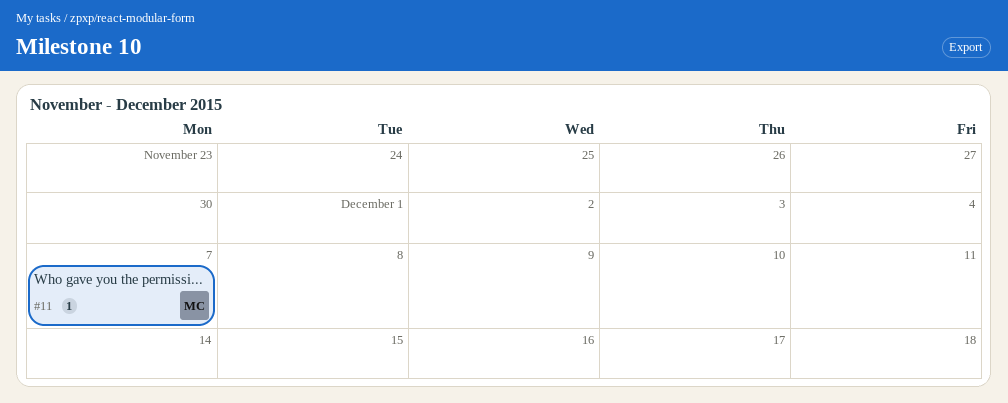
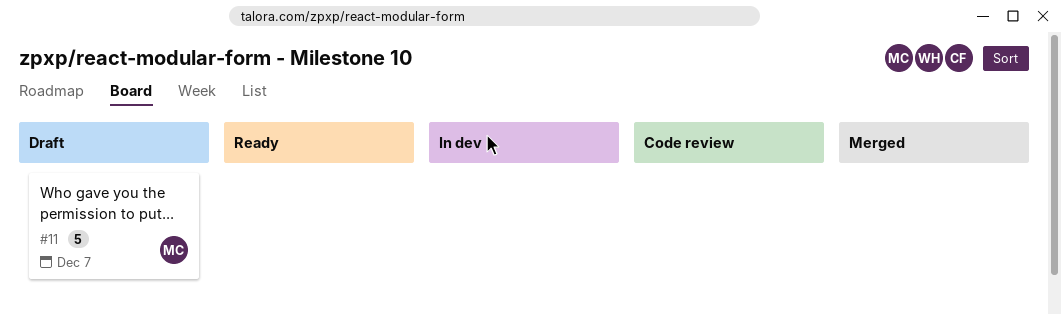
#11, estimate: 1 -> 5

